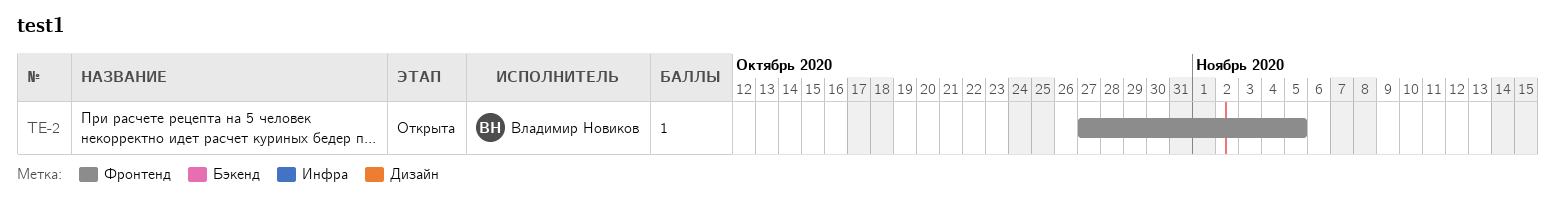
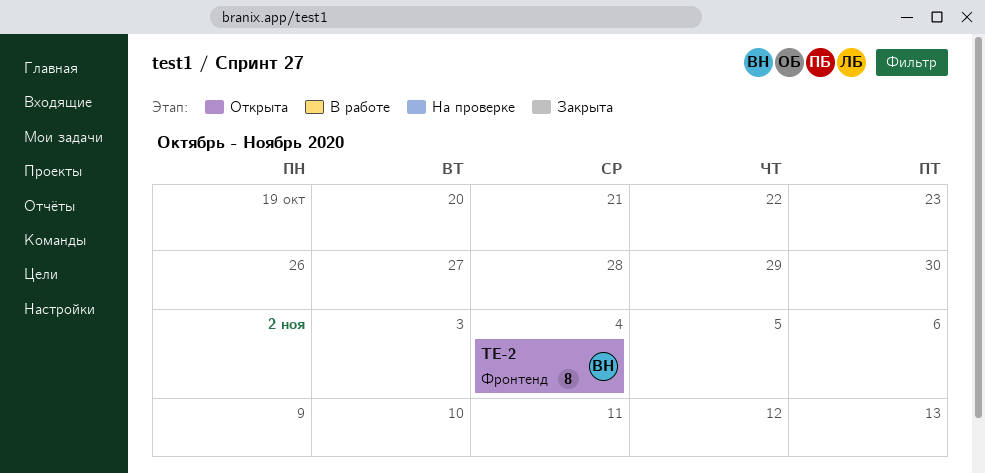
TE-2, estimate: 1 -> 8
TE-2, due: Nov 5 -> Nov 4

